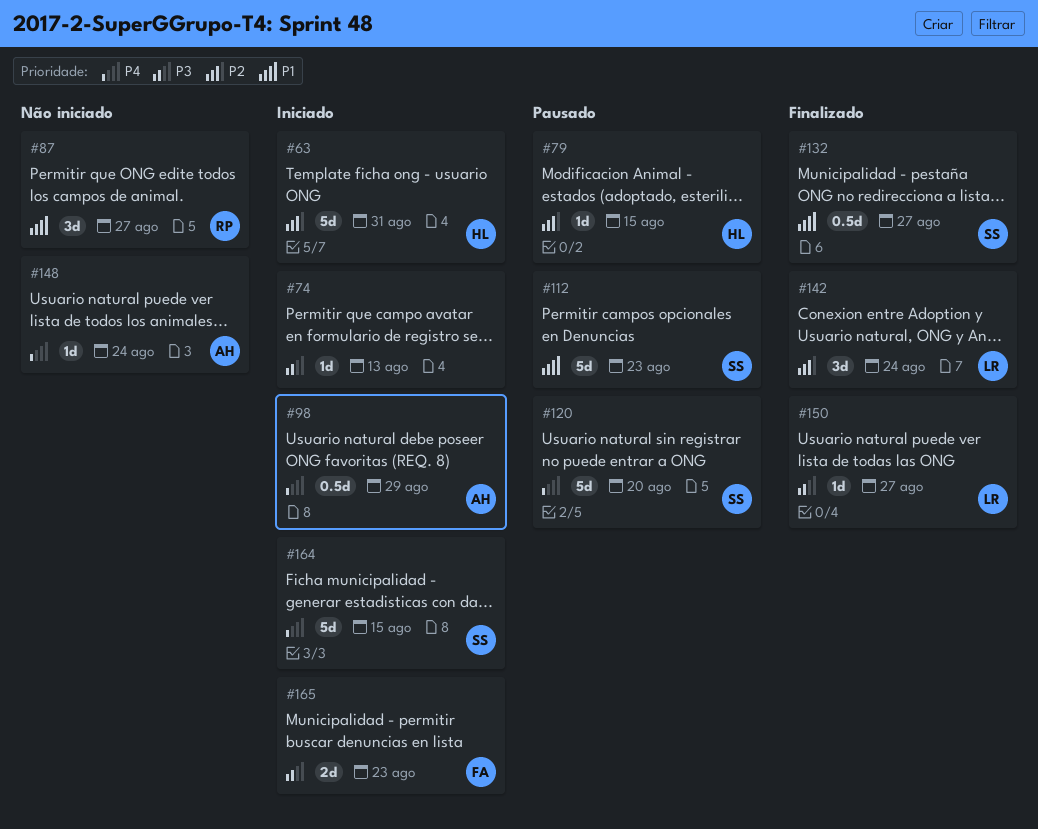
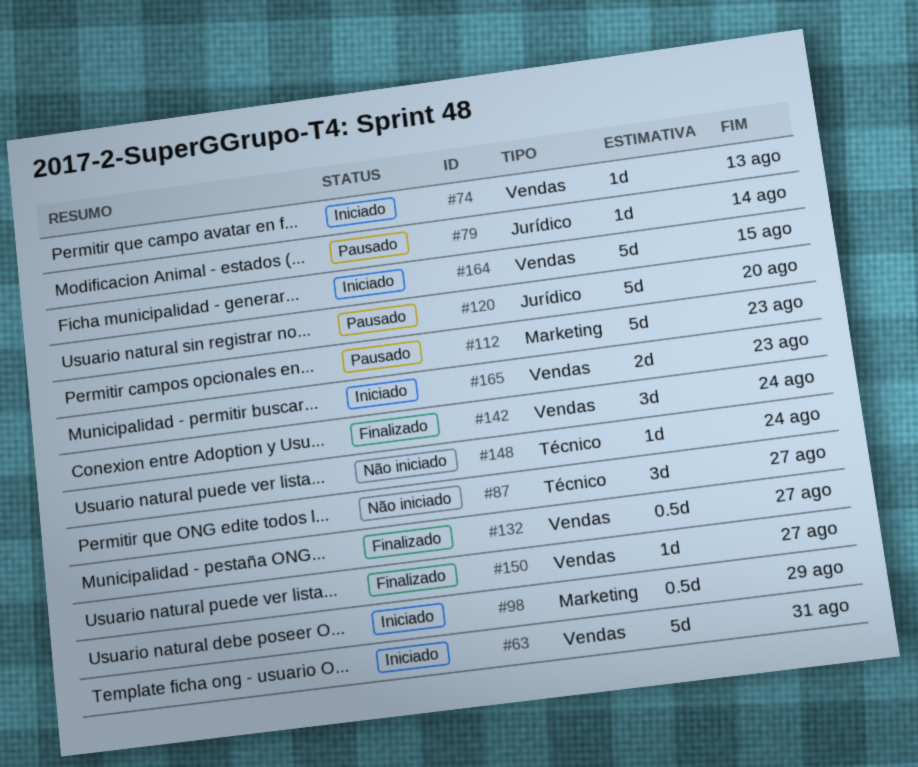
#79, due: Aug 15 -> Aug 14

